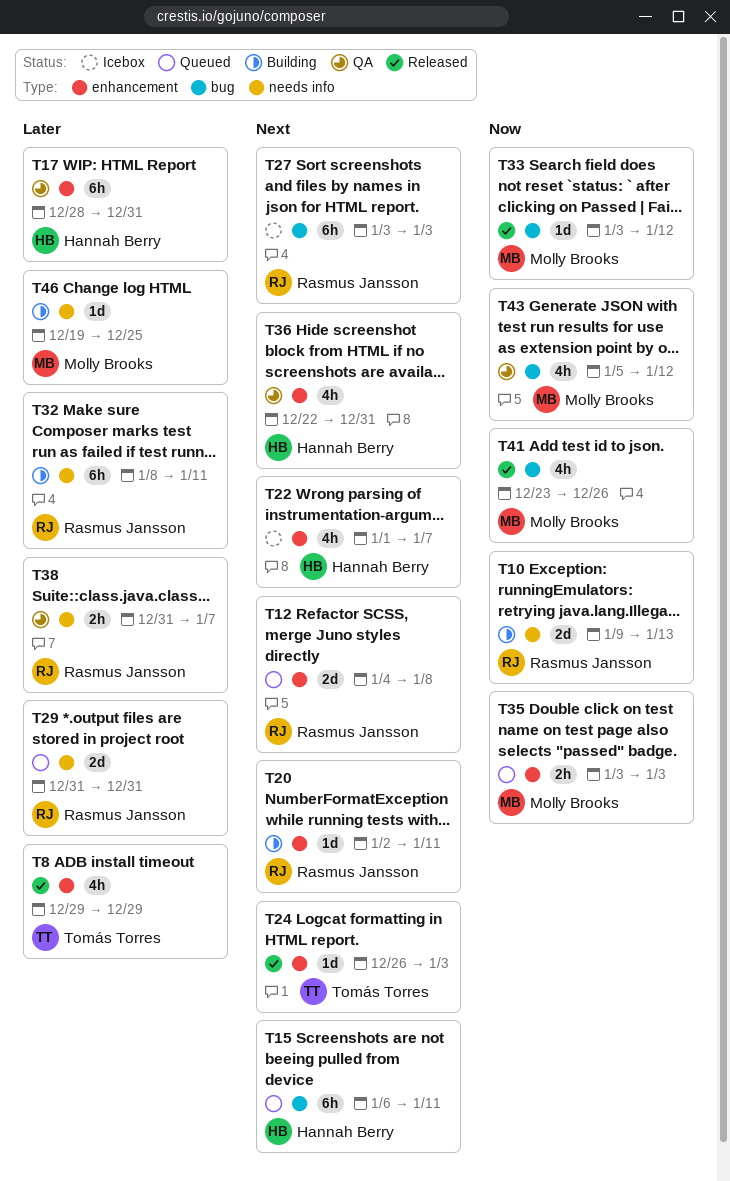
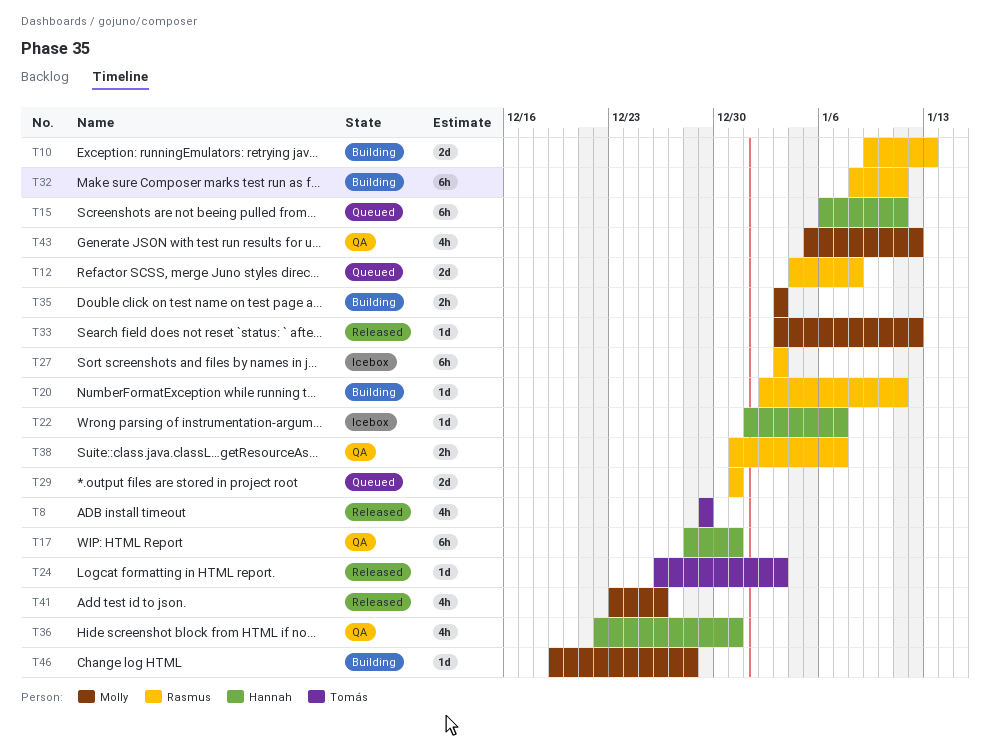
T22, estimate: 4h -> 1d
T35, status: Queued -> Building
T46, due: Dec 25 -> Dec 28

